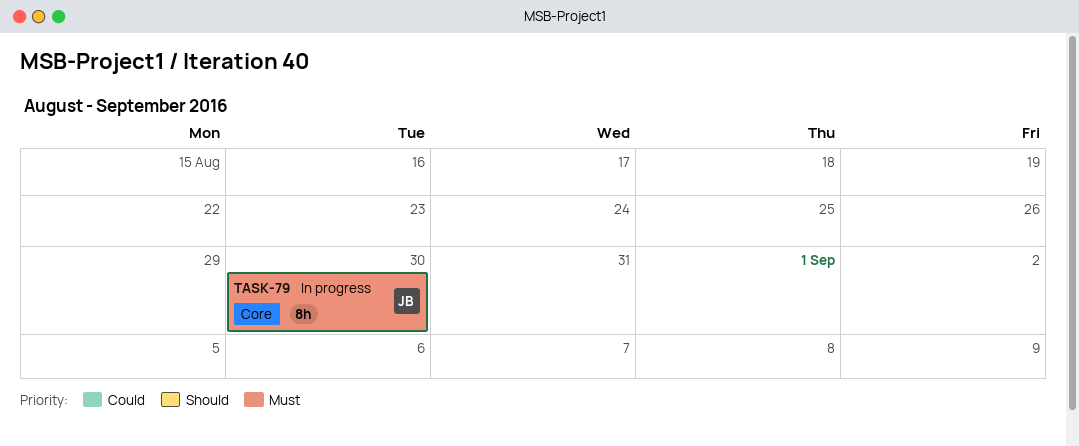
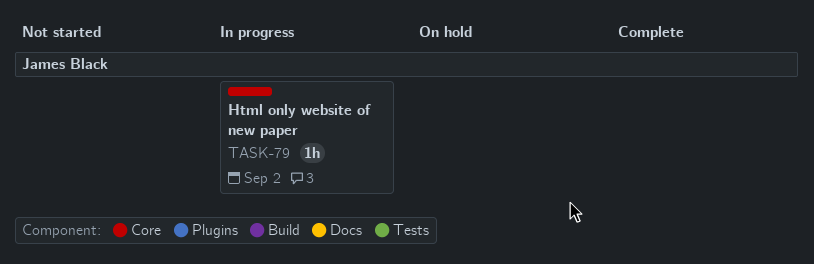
TASK-79, estimate: 8h -> 1h
TASK-79, due: Aug 30 -> Sep 2

